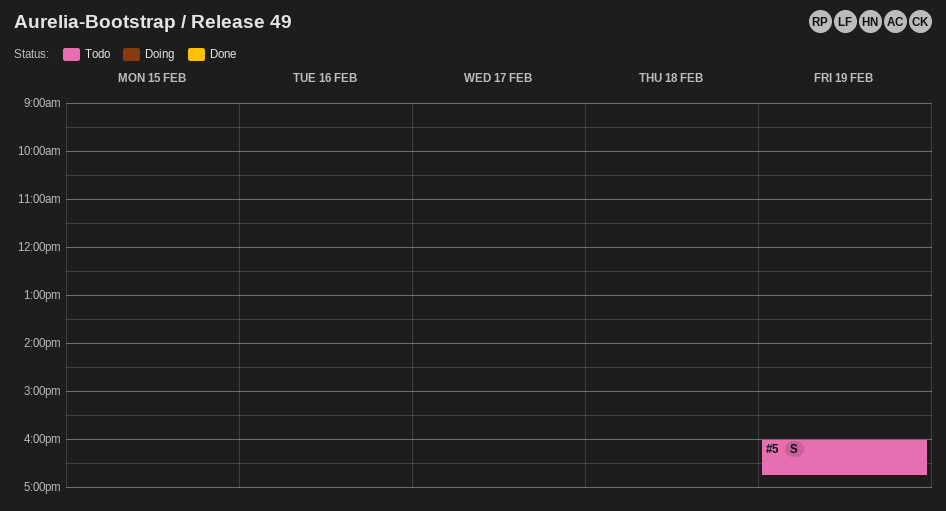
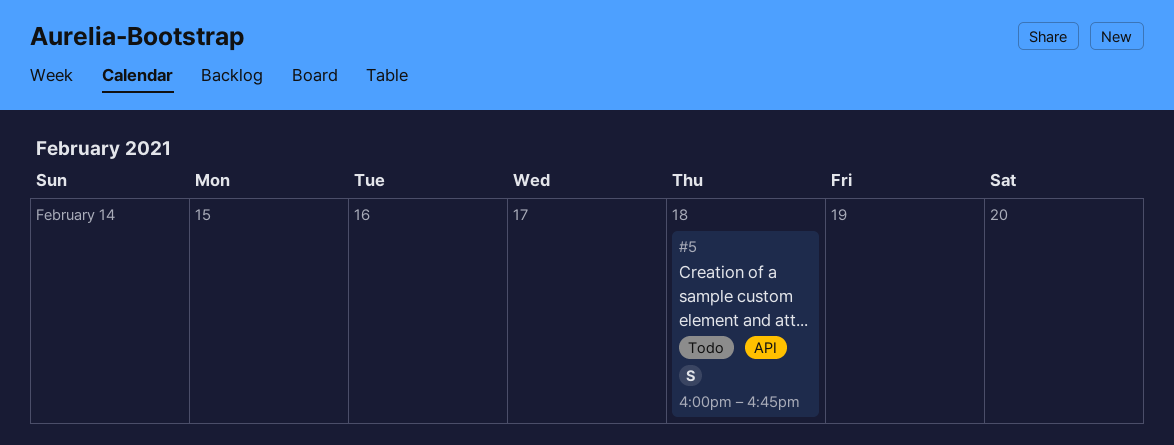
#5, day: Feb 19 -> Feb 18

